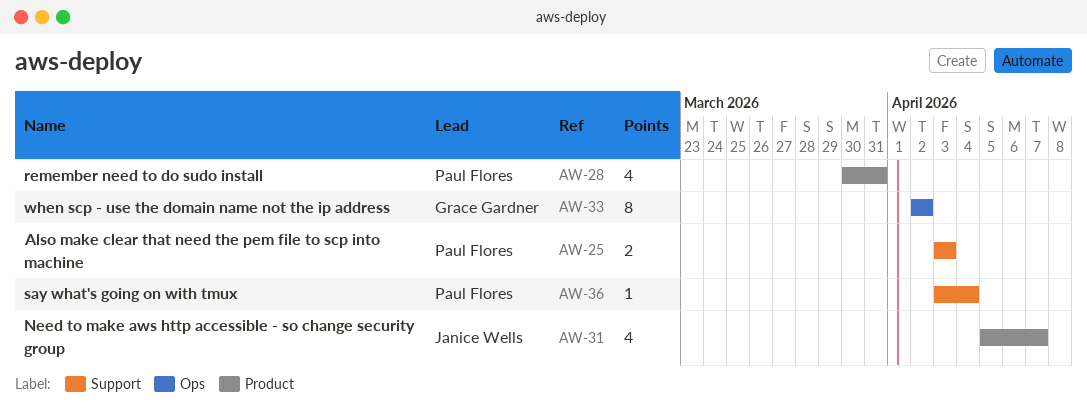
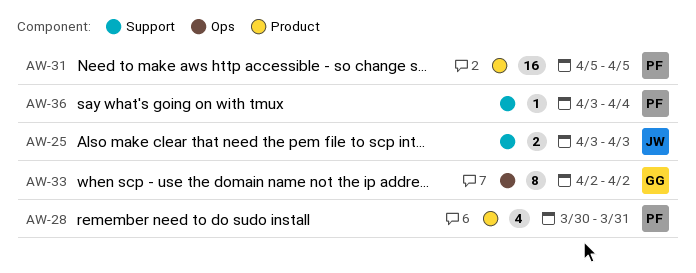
AW-25, owner: Paul Flores -> Janice Wells
AW-31, owner: Janice Wells -> Paul Flores
AW-31, estimate: 4 -> 16
AW-31, due: Apr 7 -> Apr 5

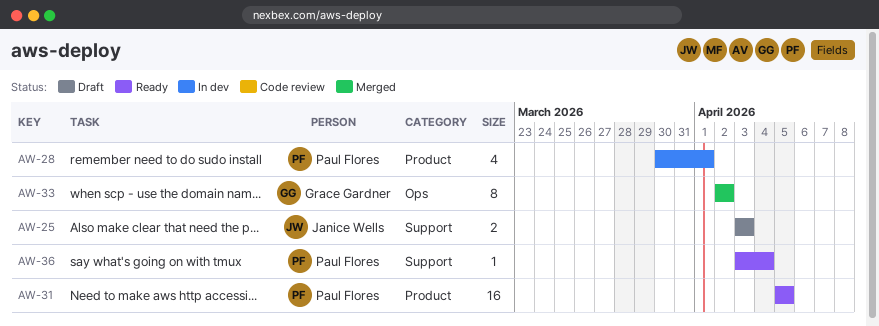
AW-28, due: Mar 31 -> Apr 1

